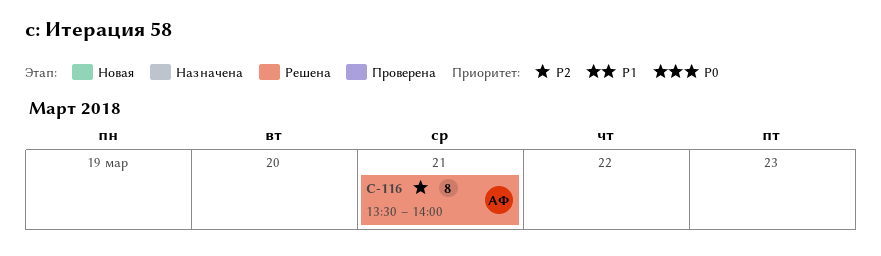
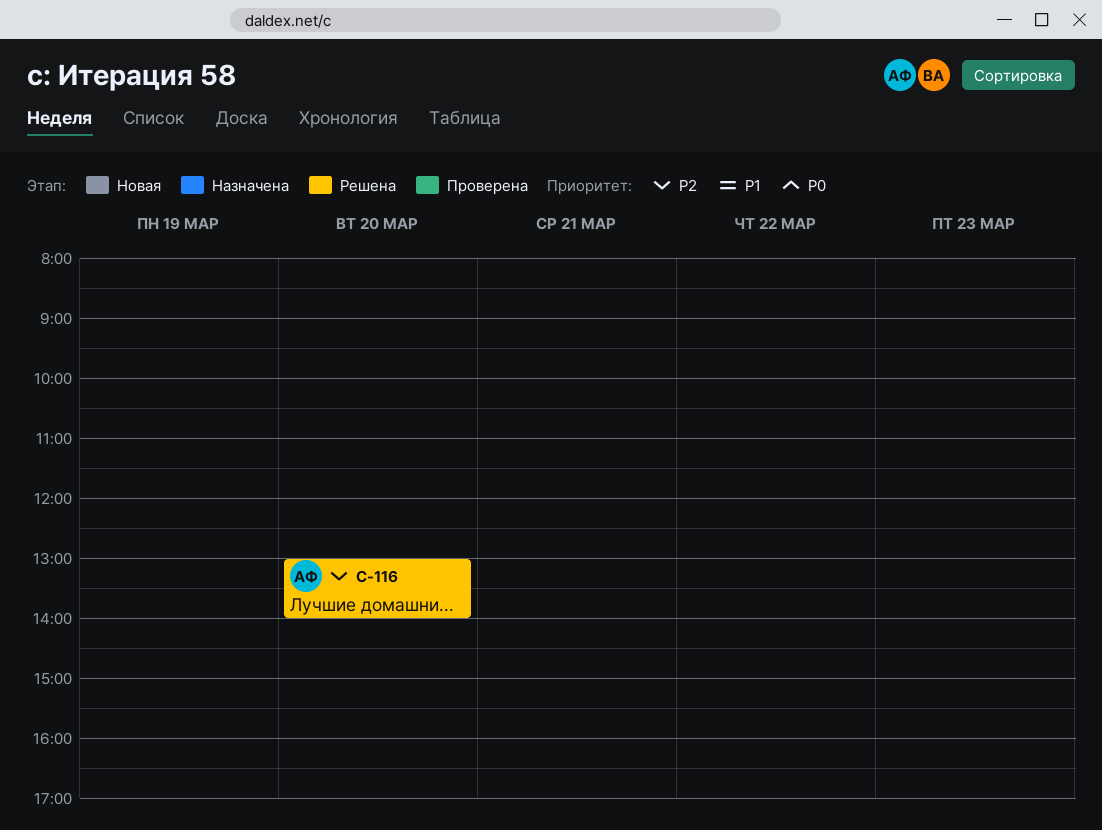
C-116, day: Mar 21 -> Mar 20
C-116, begins: 13:30 -> 13:00

